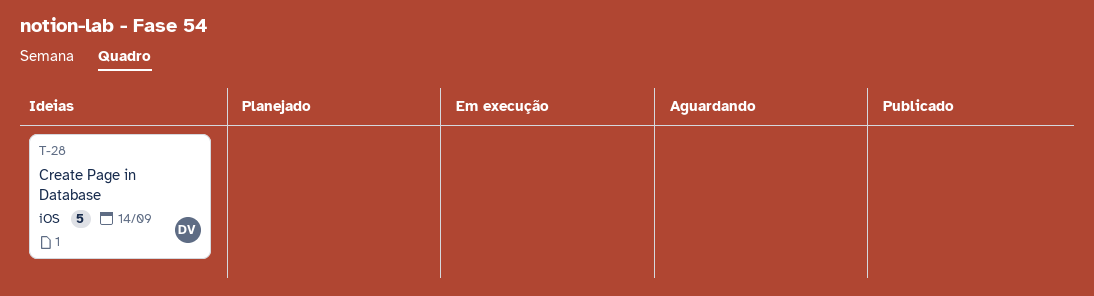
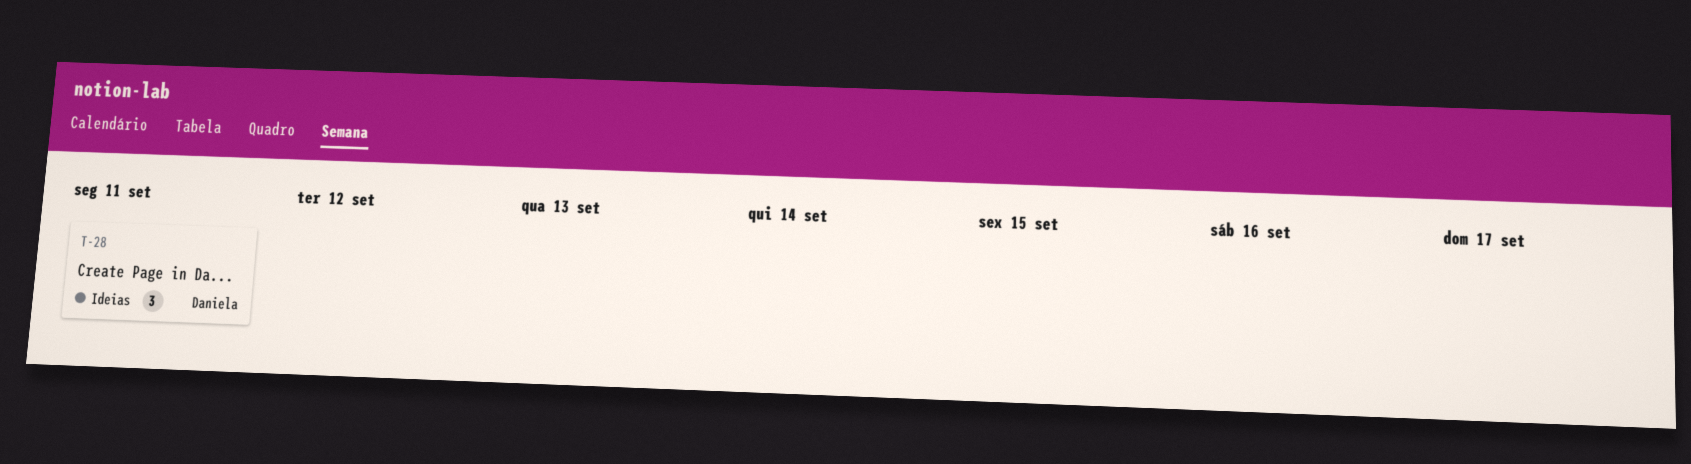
T-28, estimate: 5 -> 3
T-28, due: Sep 14 -> Sep 11

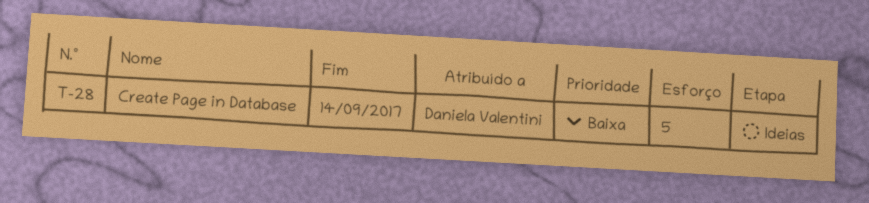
T-28, estimate: 3 -> 5
T-28, due: Sep 11 -> Sep 14

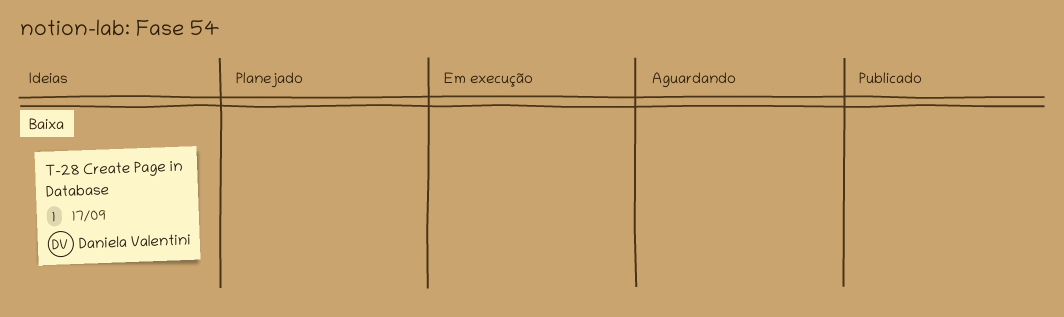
T-28, estimate: 5 -> 1
T-28, due: Sep 14 -> Sep 17

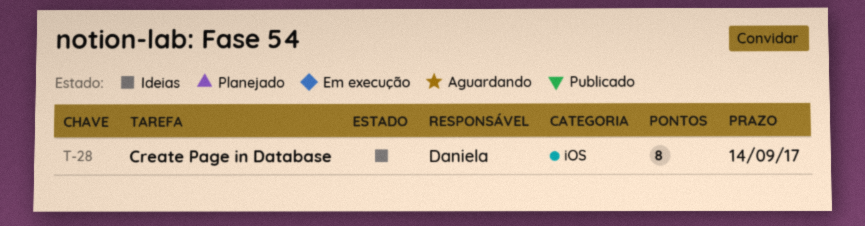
T-28, estimate: 1 -> 8
T-28, due: Sep 17 -> Sep 14

